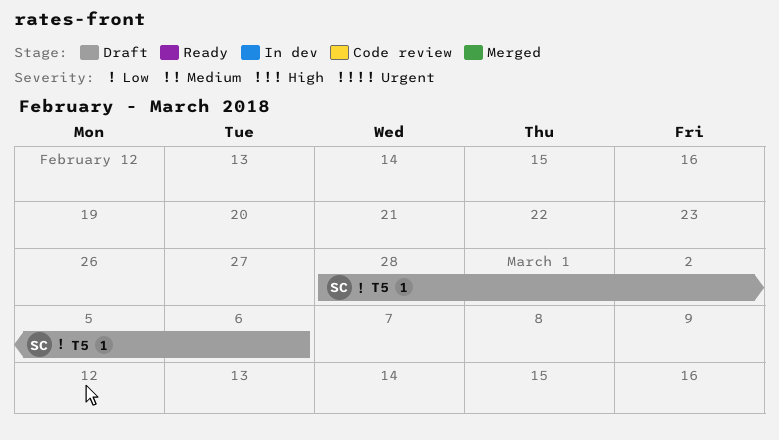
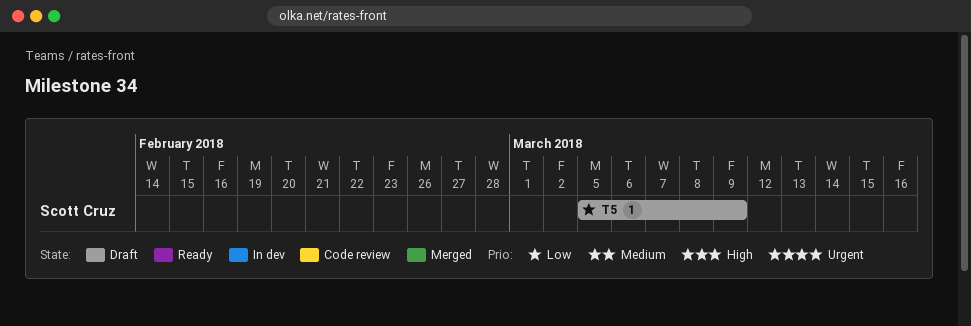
T5, start: Feb 28 -> Mar 5
T5, due: Mar 6 -> Mar 9

